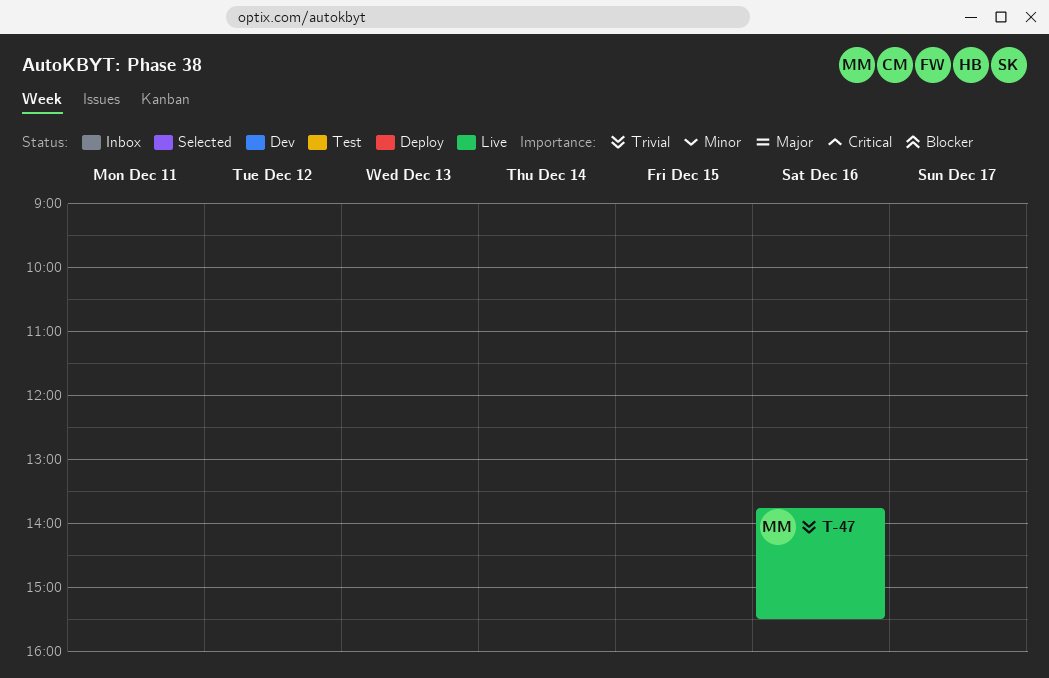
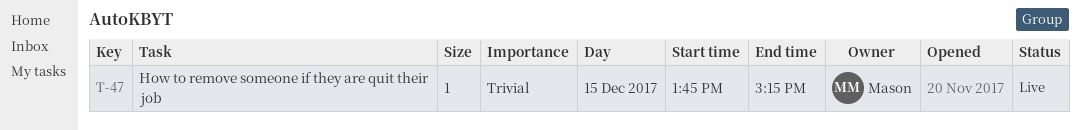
T-47, day: Dec 16 -> Dec 15
T-47, ends: 15:30 -> 15:15

